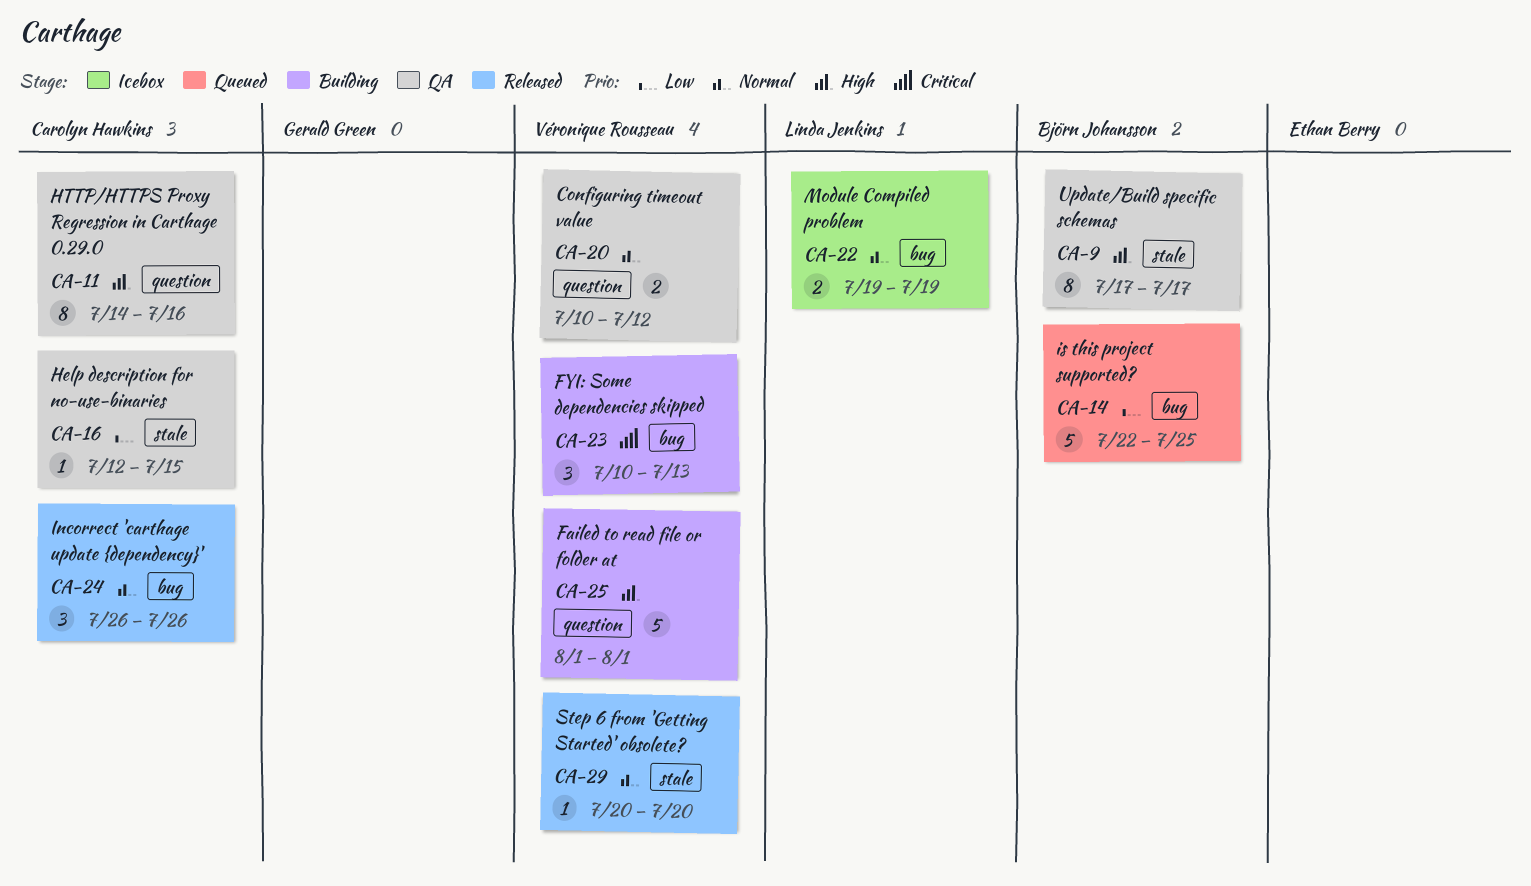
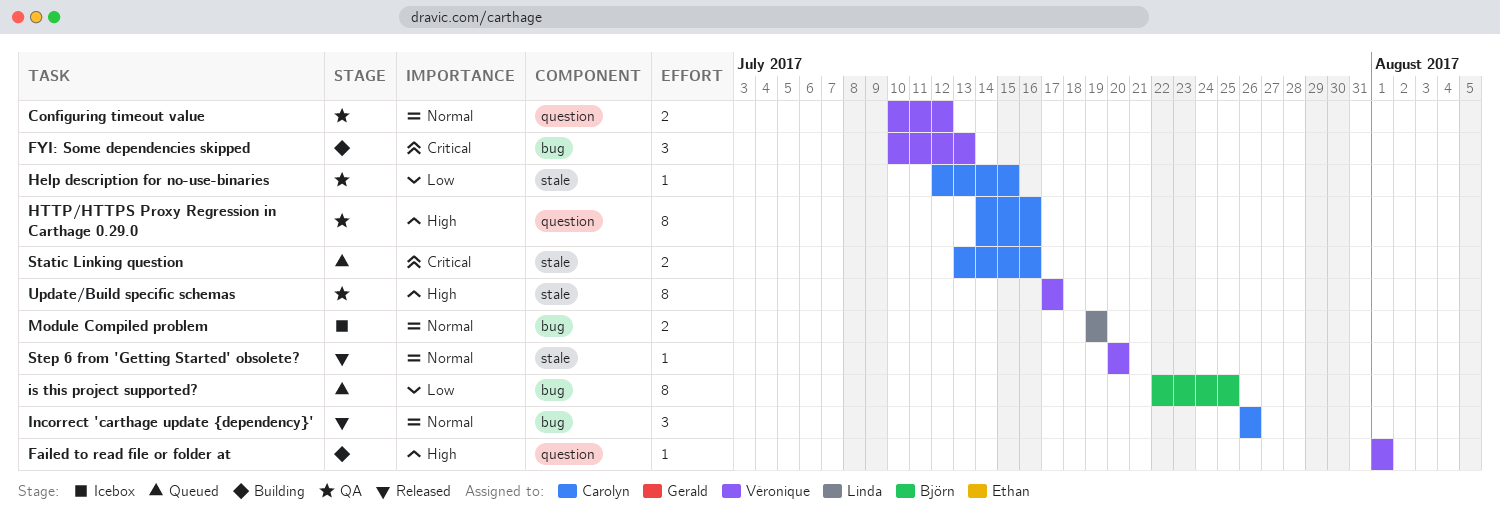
Failed to read file or folder at, estimate: 5 -> 1
is this project supported?, estimate: 5 -> 8
Static Linking question: none -> present
Update/Build specific schemas, owner: Björn Johansson -> Véronique Rousseau

